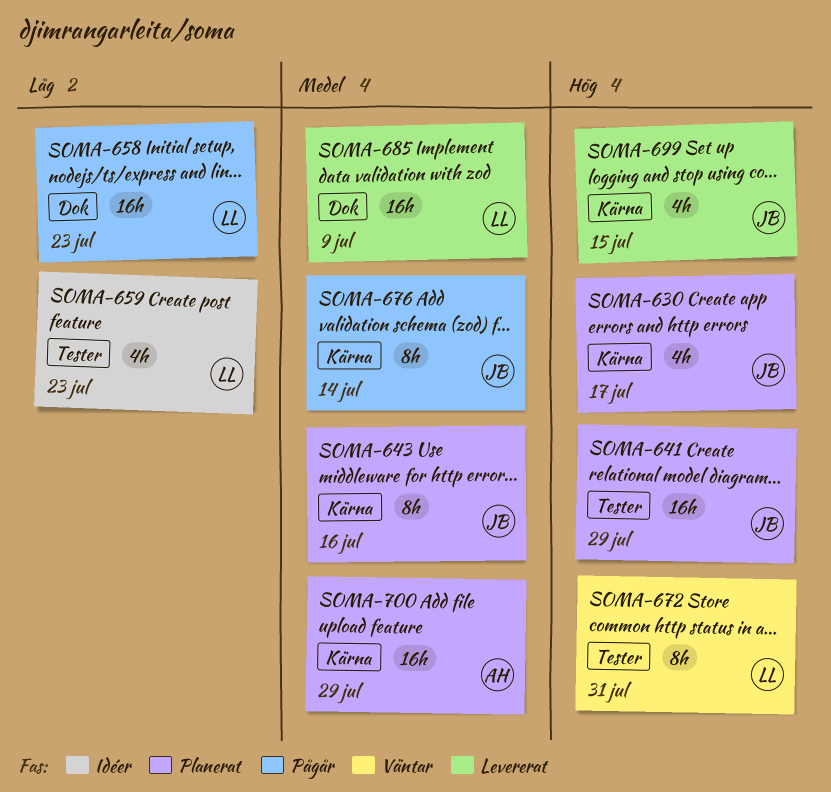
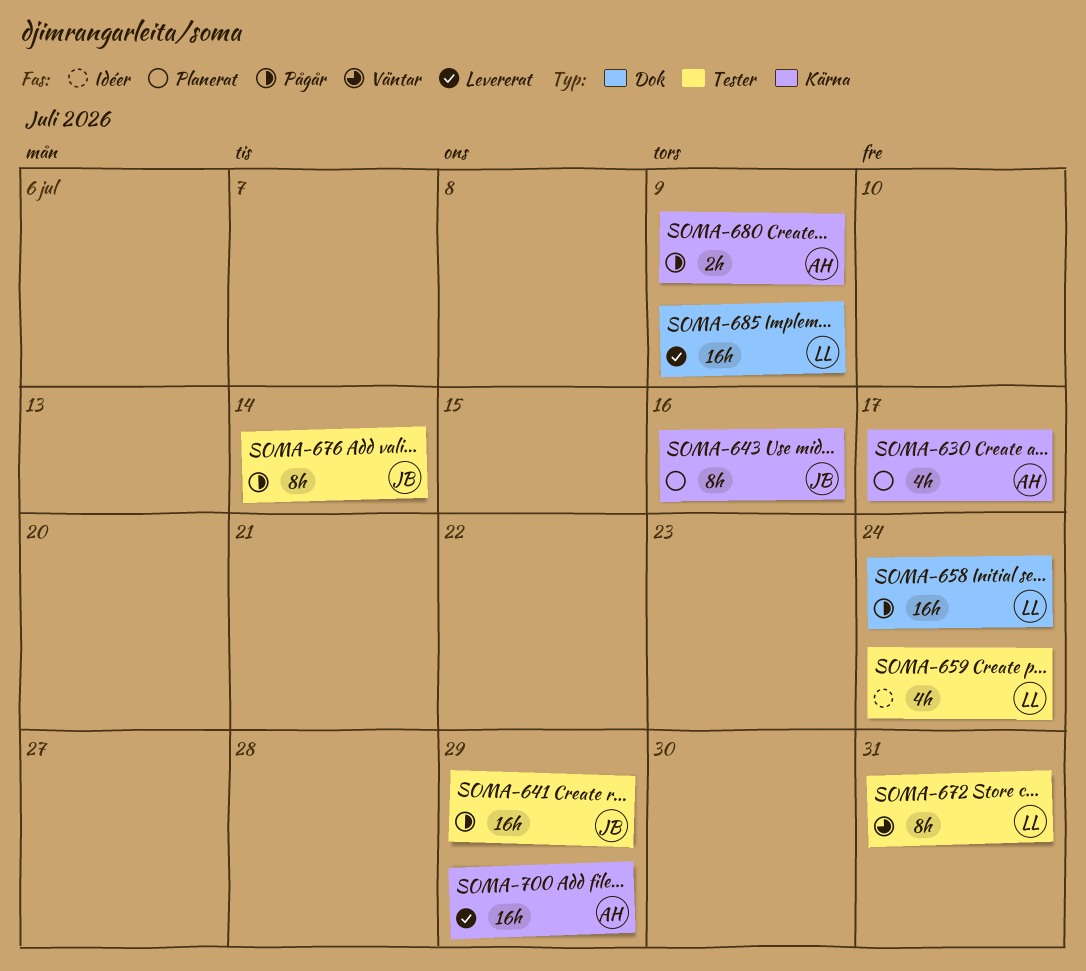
SOMA-630, owner: JB -> AH
SOMA-641, status: Planerat -> Pågår
SOMA-658, due: Jul 23 -> Jul 24
SOMA-659, due: Jul 23 -> Jul 24
SOMA-676, label: Kärna -> Tester
SOMA-680: none -> present
SOMA-699: present -> none
SOMA-700, status: Planerat -> Levererat

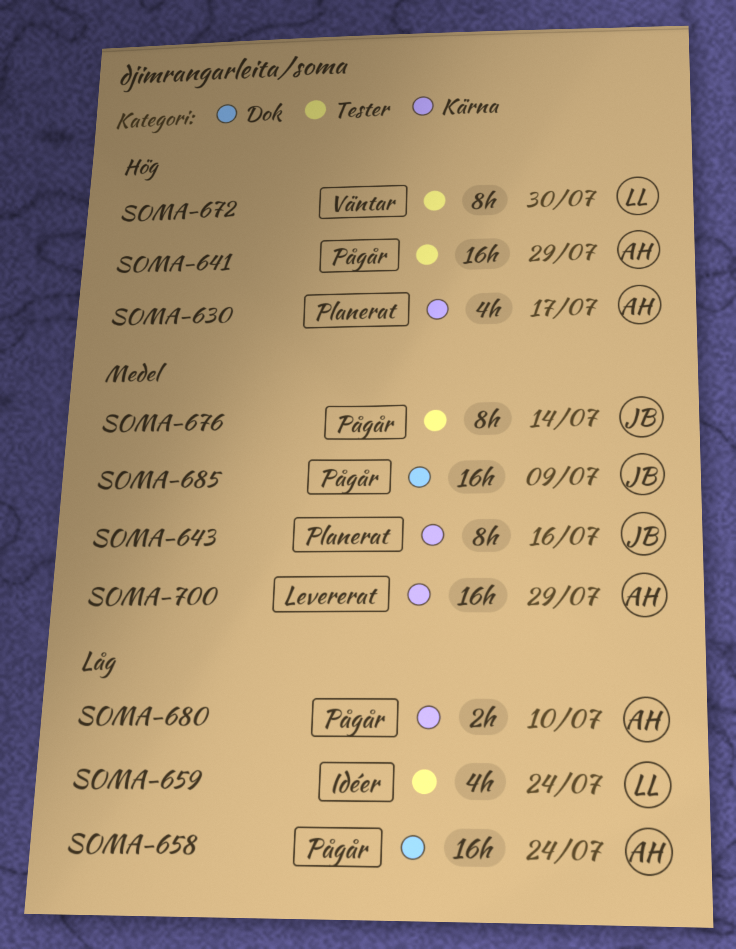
SOMA-641, owner: JB -> AH
SOMA-658, owner: LL -> AH
SOMA-672, due: Jul 31 -> Jul 30
SOMA-680, due: Jul 9 -> Jul 10
SOMA-685, status: Levererat -> Pågår
SOMA-685, owner: LL -> JB

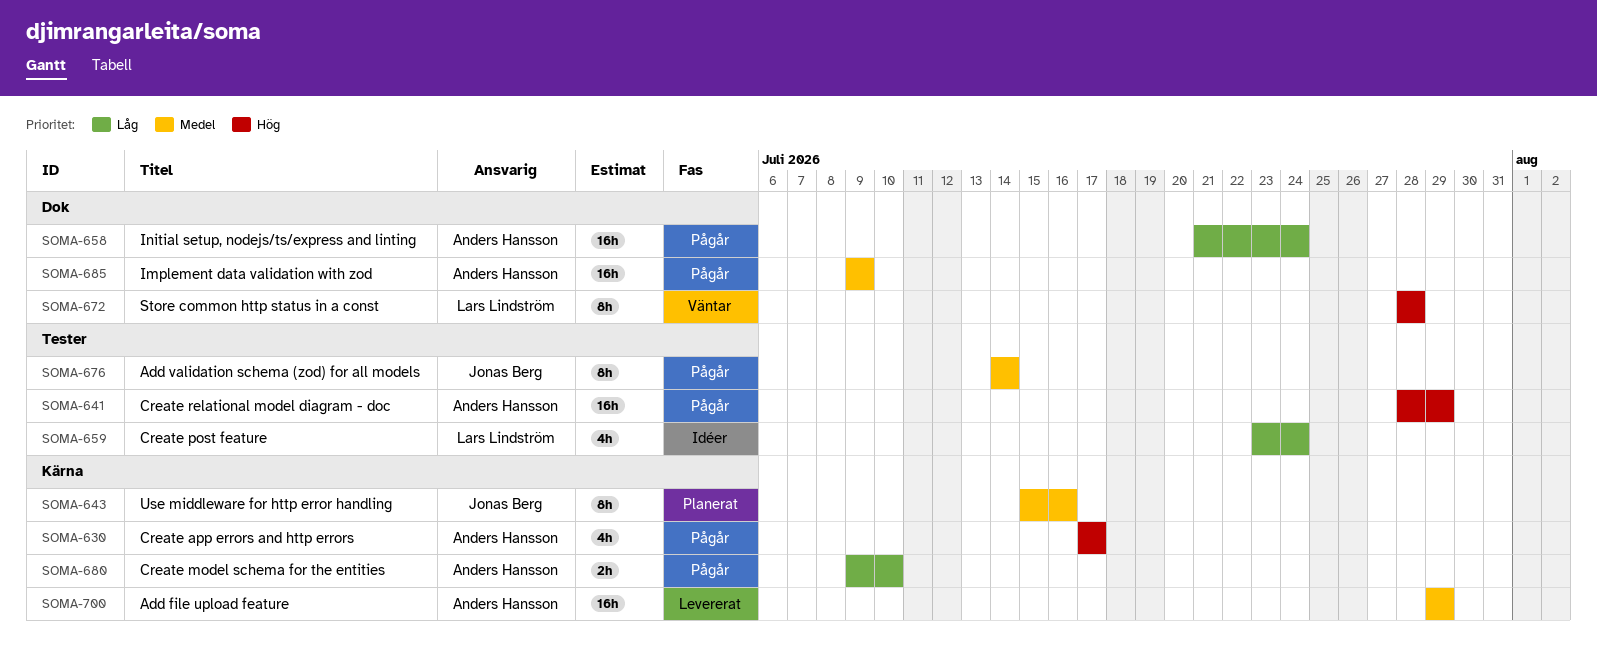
SOMA-630, status: Planerat -> Pågår
SOMA-672, label: Tester -> Dok
SOMA-672, due: Jul 30 -> Jul 28
SOMA-685, owner: Jonas Berg -> Anders Hansson

